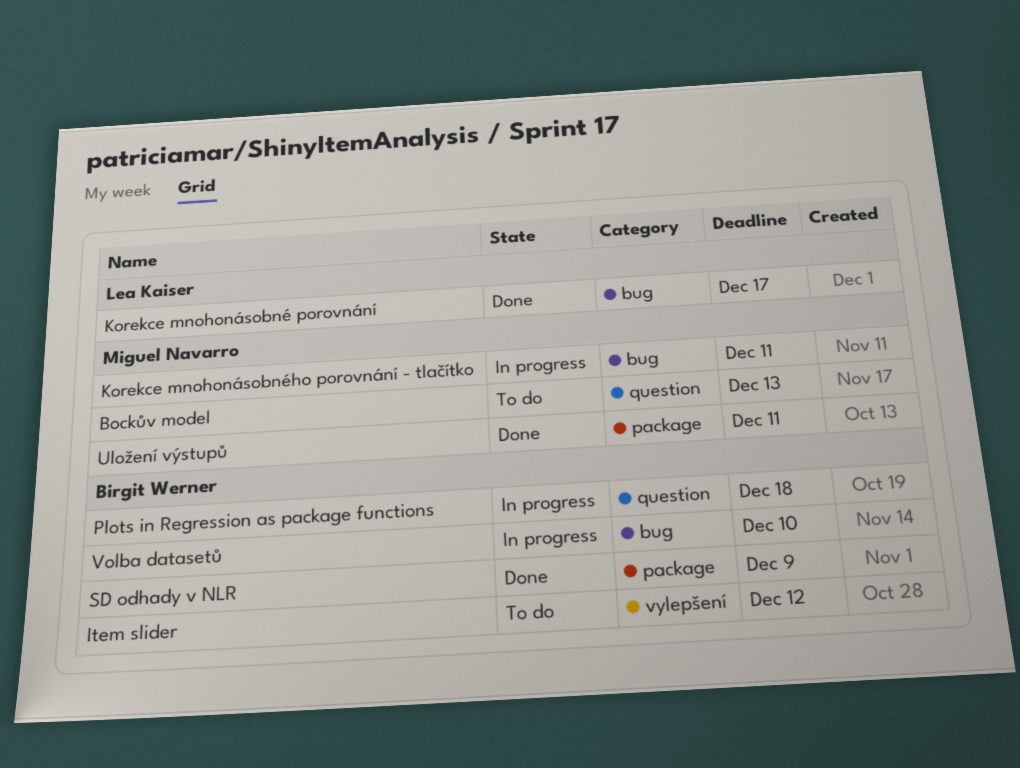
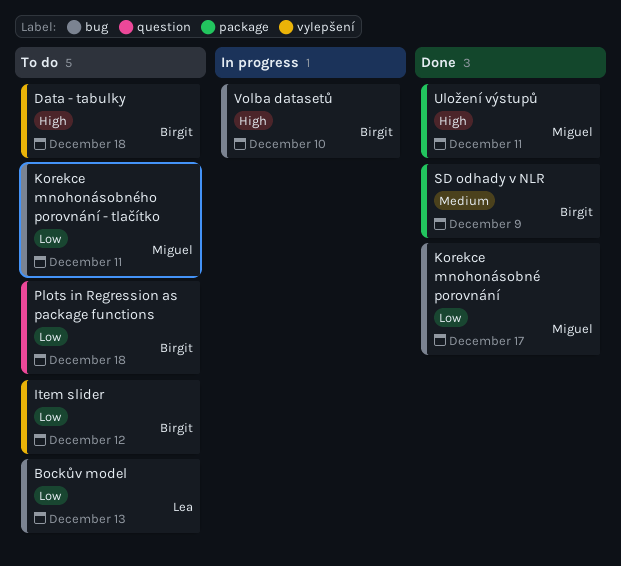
Bockův model, owner: Miguel Navarro -> Lea Kaiser
Bockův model, label: question -> bug
Data - tabulky: none -> present
Korekce mnohonásobné porovnání, owner: Lea Kaiser -> Miguel Navarro
Korekce mnohonásobného porovnání - tlačítko, status: In progress -> To do
Plots in Regression as package functions, status: In progress -> To do

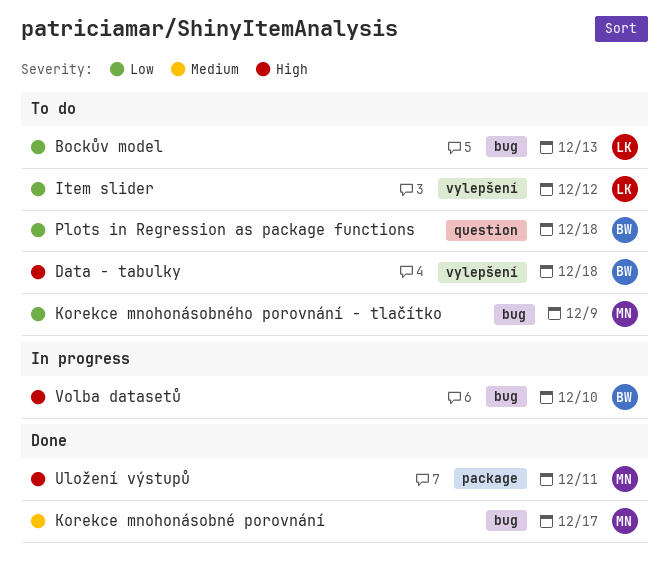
Item slider, owner: Birgit -> Lea
Korekce mnohonásobné porovnání, priority: Low -> Medium
Korekce mnohonásobného porovnání - tlačítko, due: Dec 11 -> Dec 9
SD odhady v NLR: present -> none

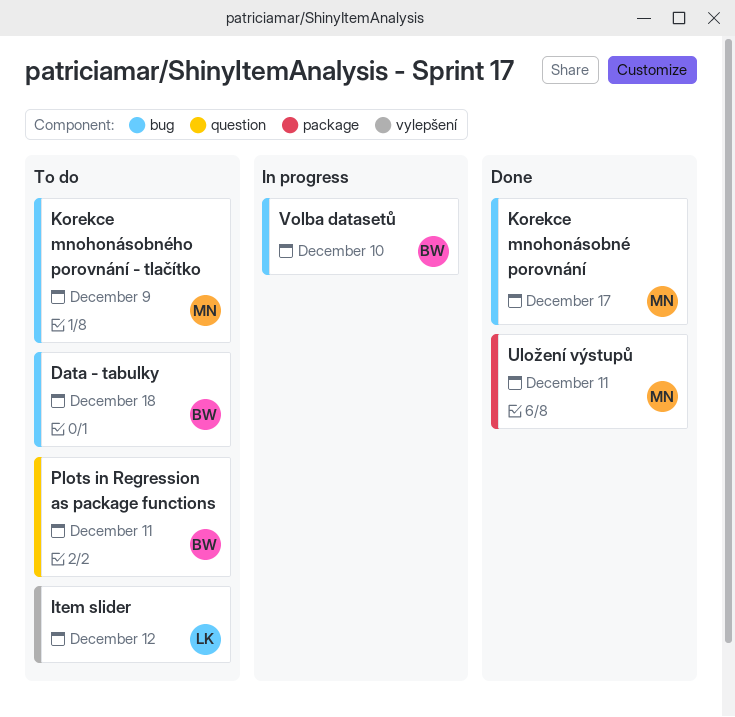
Bockův model: present -> none
Data - tabulky, label: vylepšení -> bug
Plots in Regression as package functions, due: Dec 18 -> Dec 11

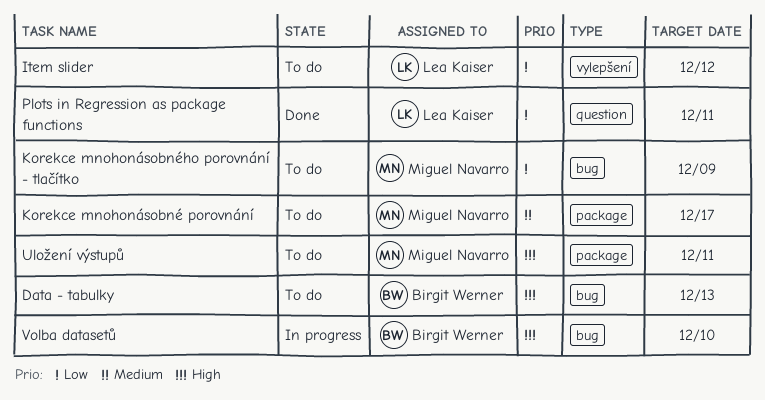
Data - tabulky, due: Dec 18 -> Dec 13
Korekce mnohonásobné porovnání, status: Done -> To do
Korekce mnohonásobné porovnání, label: bug -> package
Plots in Regression as package functions, status: To do -> Done
Plots in Regression as package functions, owner: Birgit Werner -> Lea Kaiser
Uložení výstupů, status: Done -> To do

